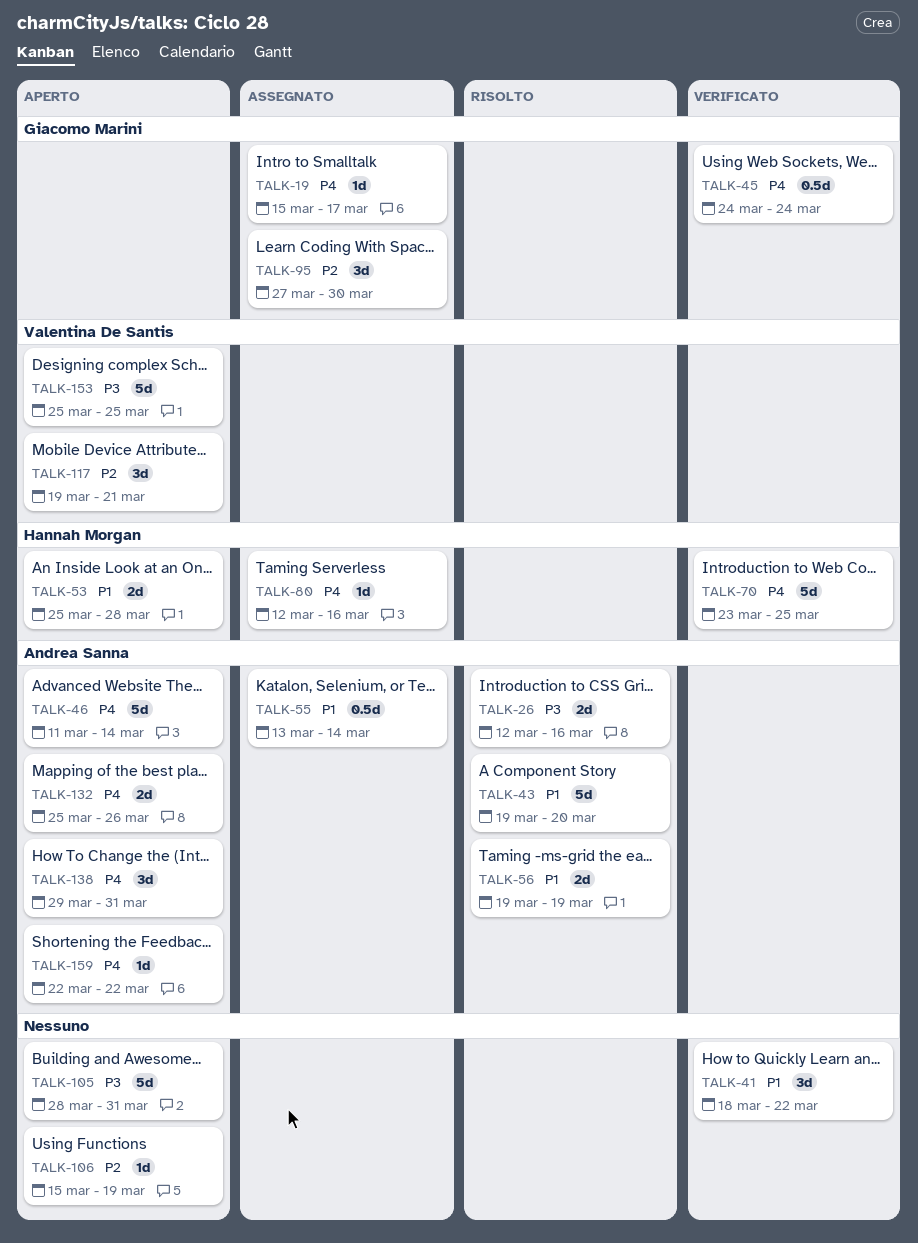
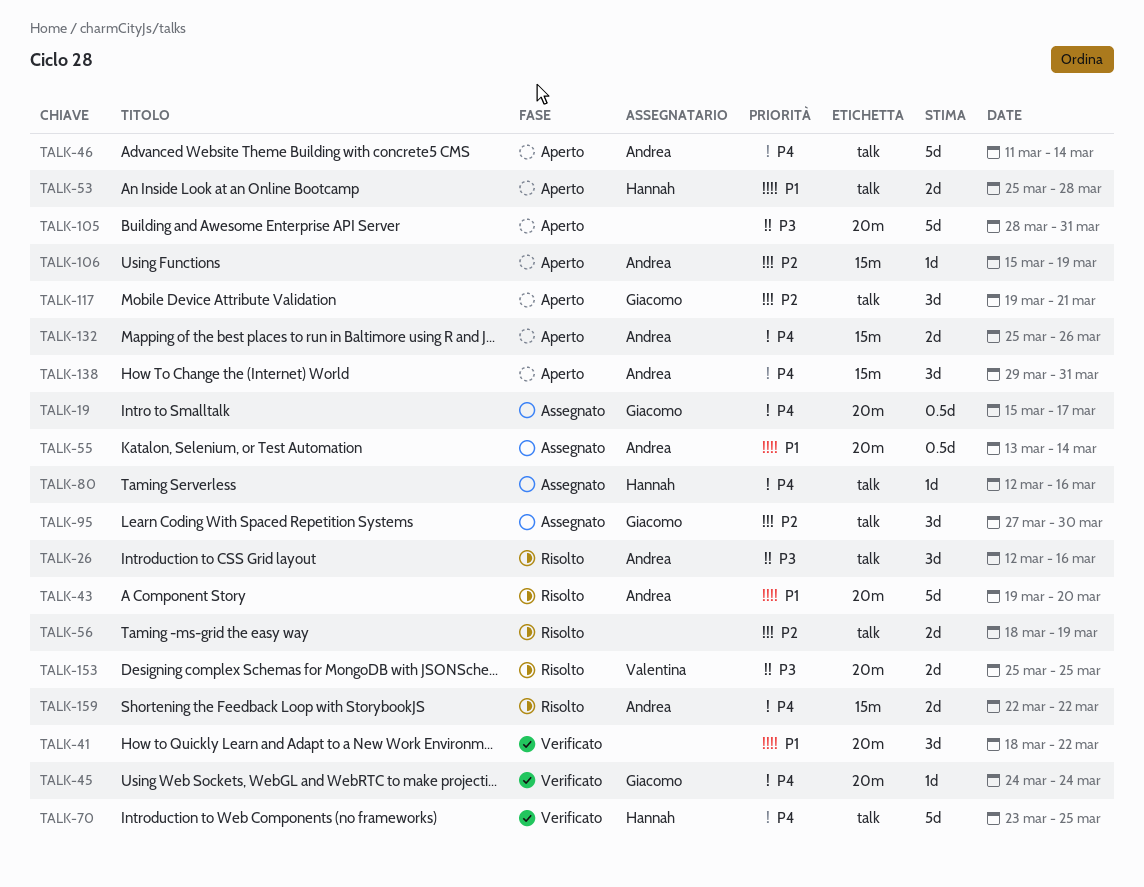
TALK-19, estimate: 1d -> 0.5d
TALK-26, estimate: 2d -> 3d
TALK-45, estimate: 0.5d -> 1d
TALK-56, owner: Andrea Sanna -> none
TALK-56, priority: P1 -> P2
TALK-56, start: Mar 19 -> Mar 18
TALK-106, owner: none -> Andrea Sanna
TALK-117, owner: Valentina De Santis -> Giacomo Marini
TALK-153, status: Aperto -> Risolto
TALK-153, estimate: 5d -> 2d
TALK-159, status: Aperto -> Risolto
TALK-159, estimate: 1d -> 2d

